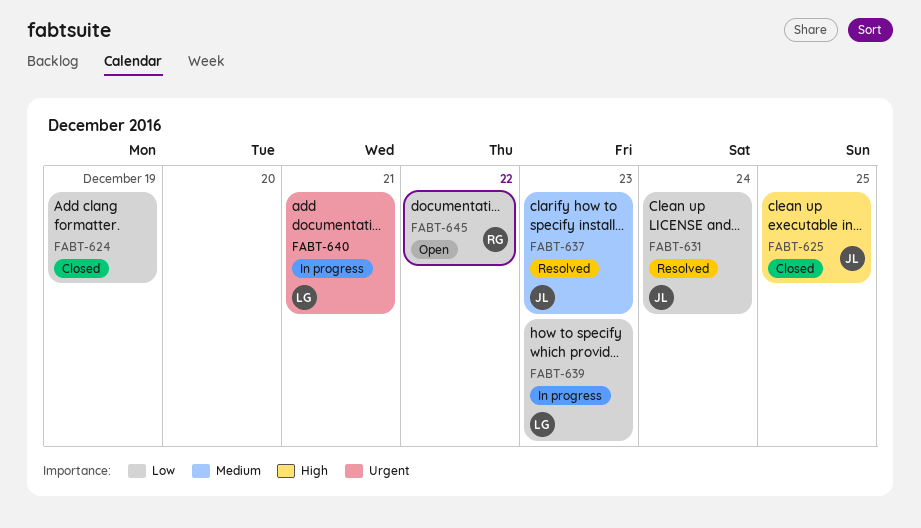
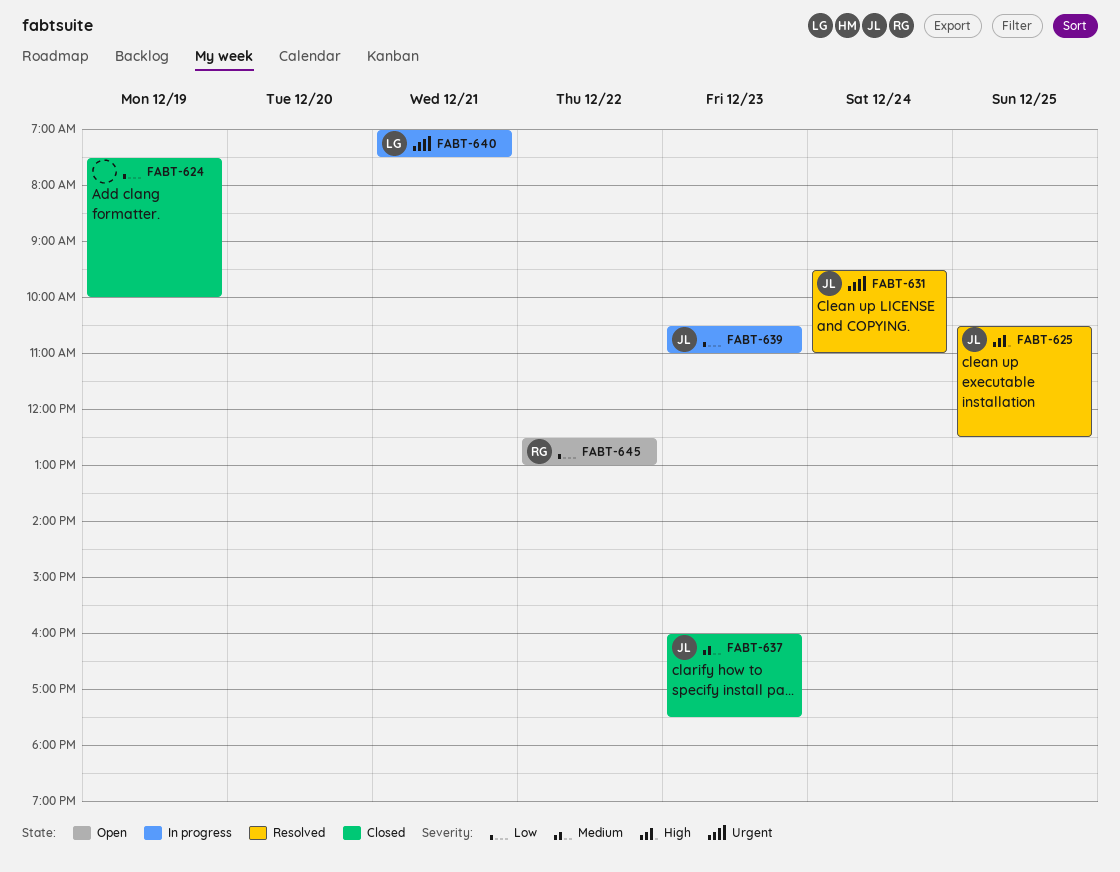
FABT-625, status: Closed -> Resolved
FABT-631, priority: Low -> Urgent
FABT-637, status: Resolved -> Closed
FABT-639, owner: LG -> JL

